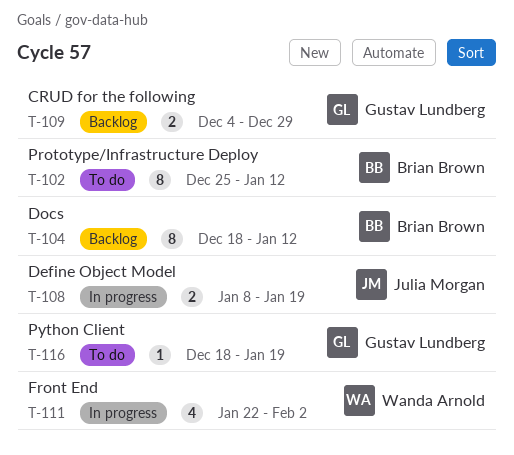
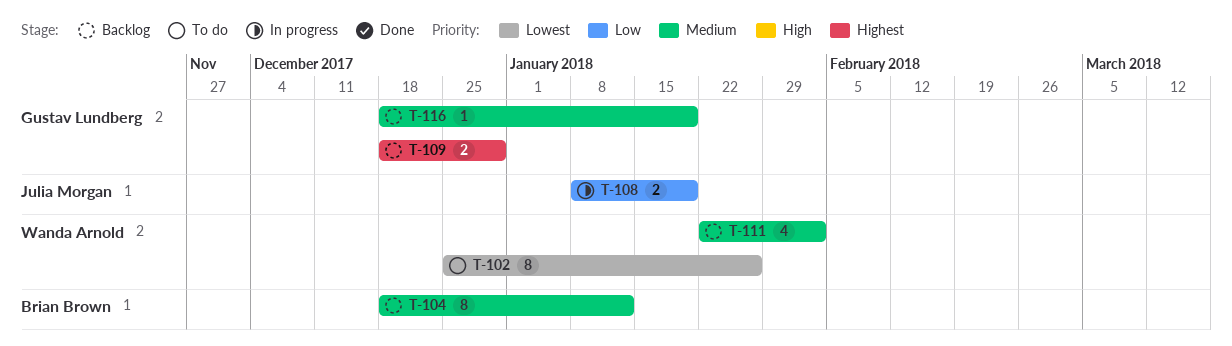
T-102, owner: Brian Brown -> Wanda Arnold
T-102, due: Jan 12 -> Jan 26
T-109, start: Dec 4 -> Dec 18
T-111, status: In progress -> Backlog
T-116, status: To do -> Backlog

